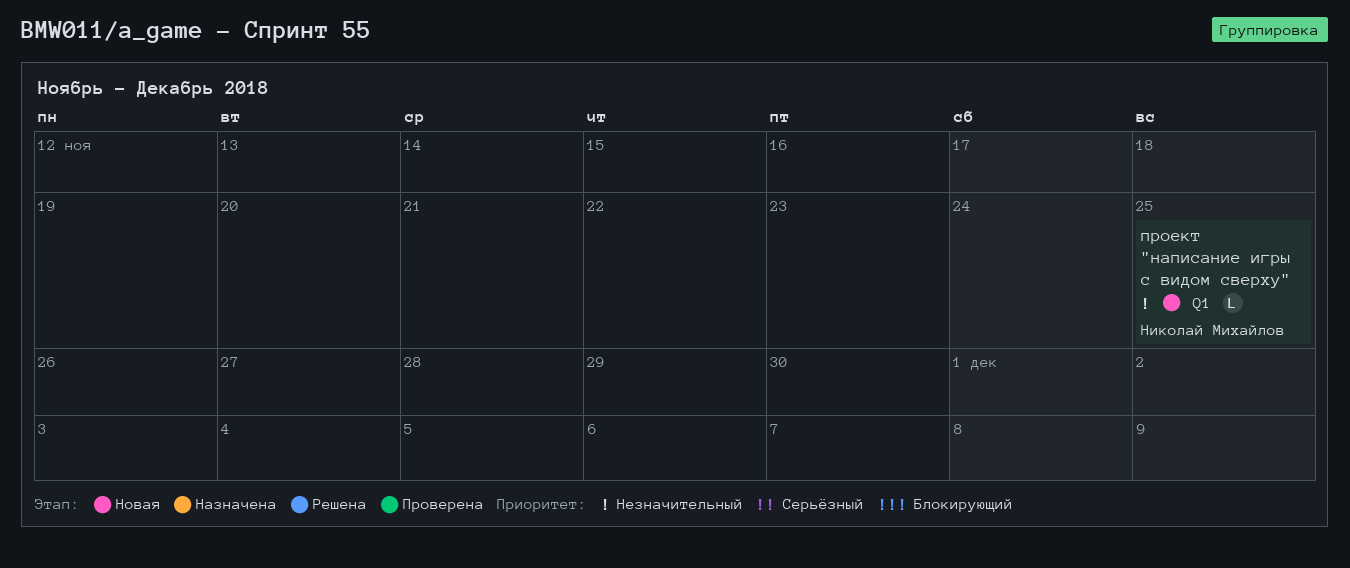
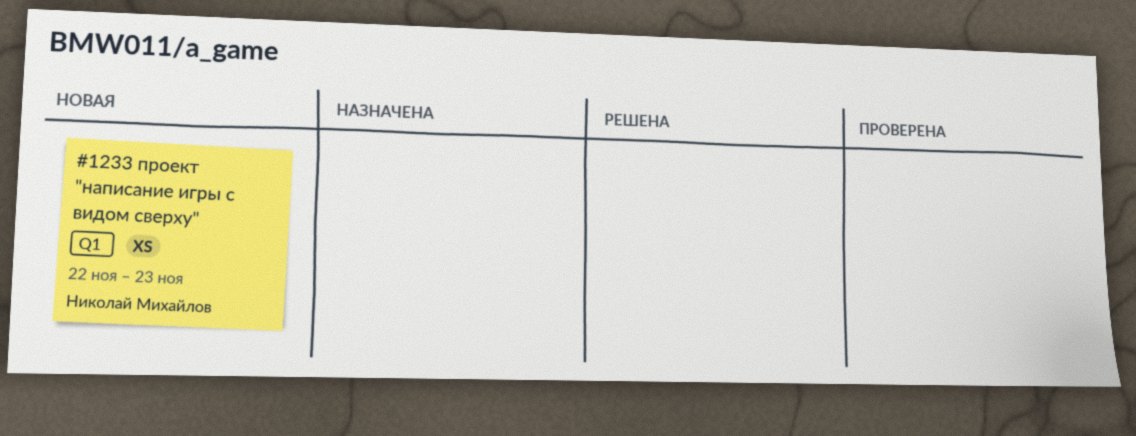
проект "написание игры с видом сверху", estimate: L -> XS
проект "написание игры с видом сверху", due: Nov 25 -> Nov 23

